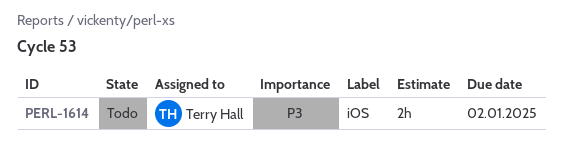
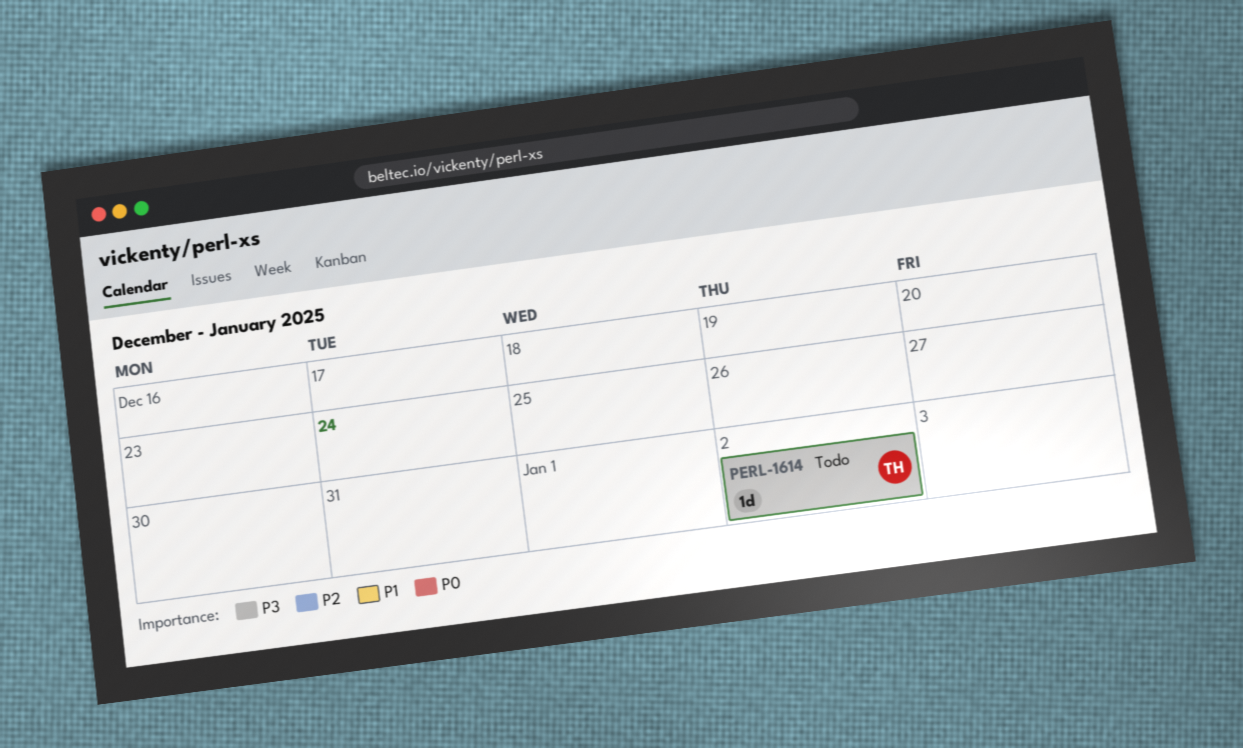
PERL-1614, estimate: 2h -> 1d

